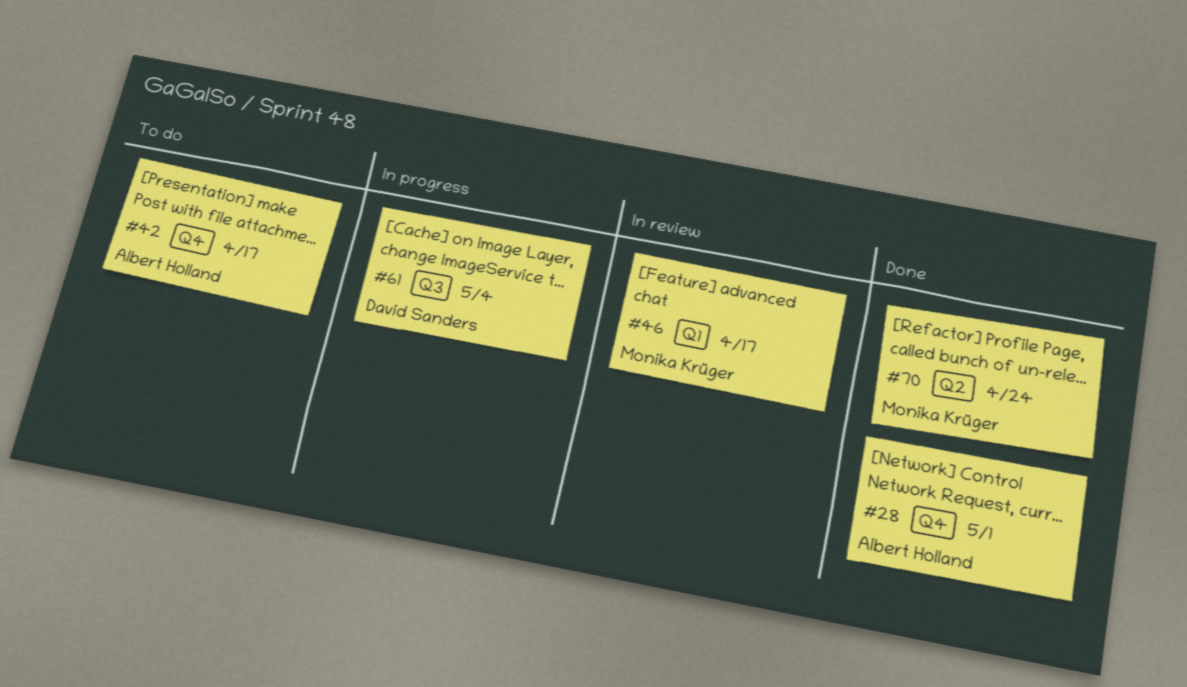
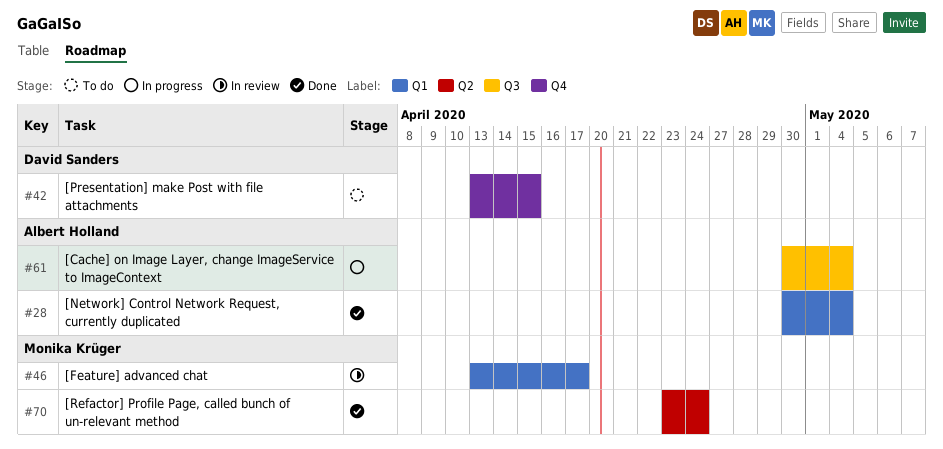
#28, label: Q4 -> Q1
#28, due: May 1 -> May 4
#42, owner: Albert Holland -> David Sanders
#42, due: Apr 17 -> Apr 15
#61, owner: David Sanders -> Albert Holland

